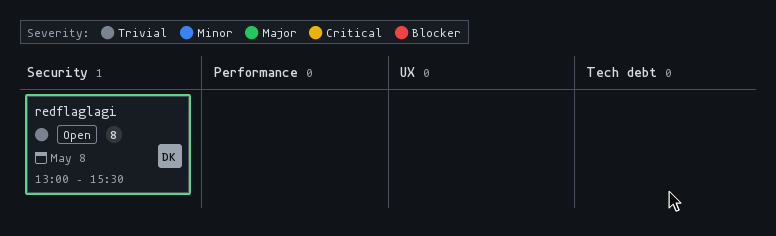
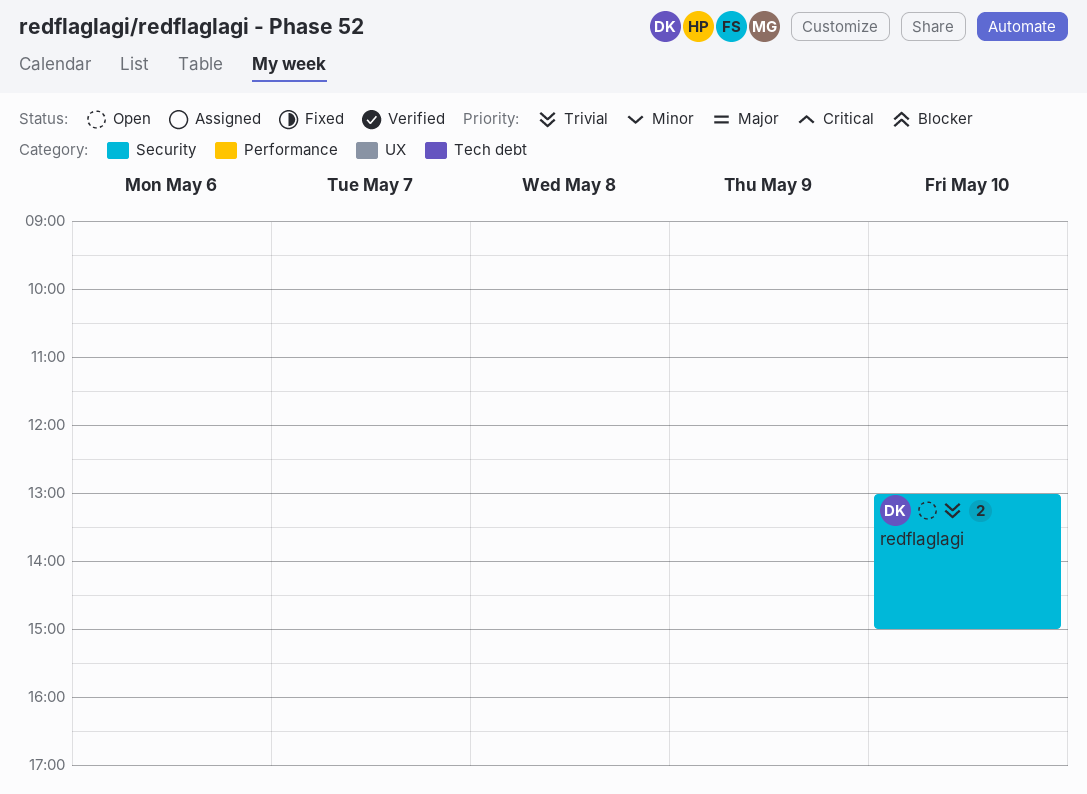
redflaglagi, estimate: 8 -> 2
redflaglagi, day: May 8 -> May 10
redflaglagi, ends: 15:30 -> 15:00

